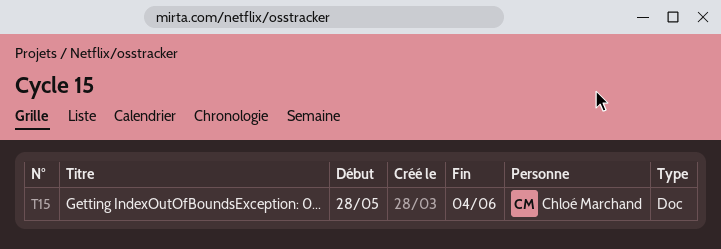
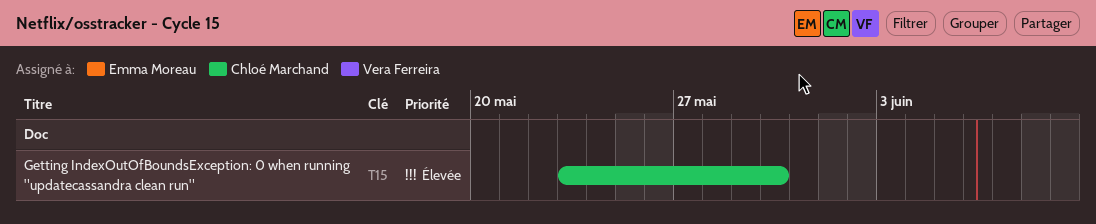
T15, start: May 28 -> May 23
T15, due: Jun 4 -> May 30

